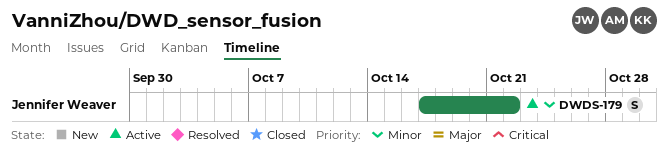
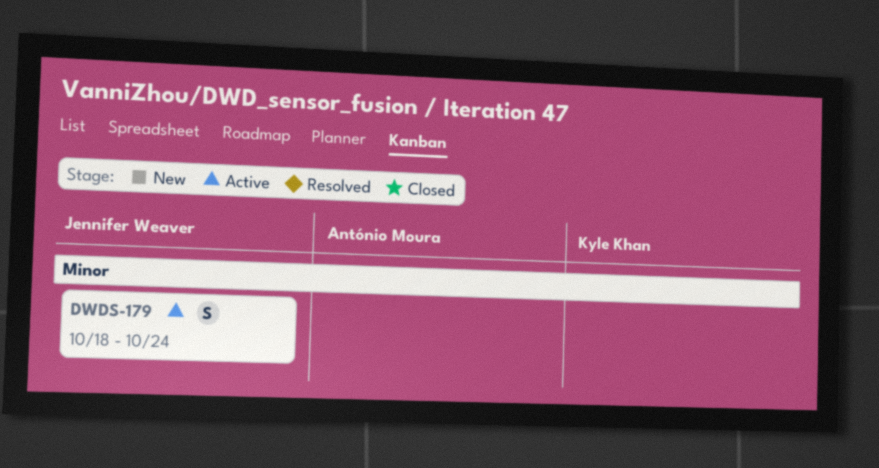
DWDS-179, start: Oct 17 -> Oct 18
DWDS-179, due: Oct 22 -> Oct 24

